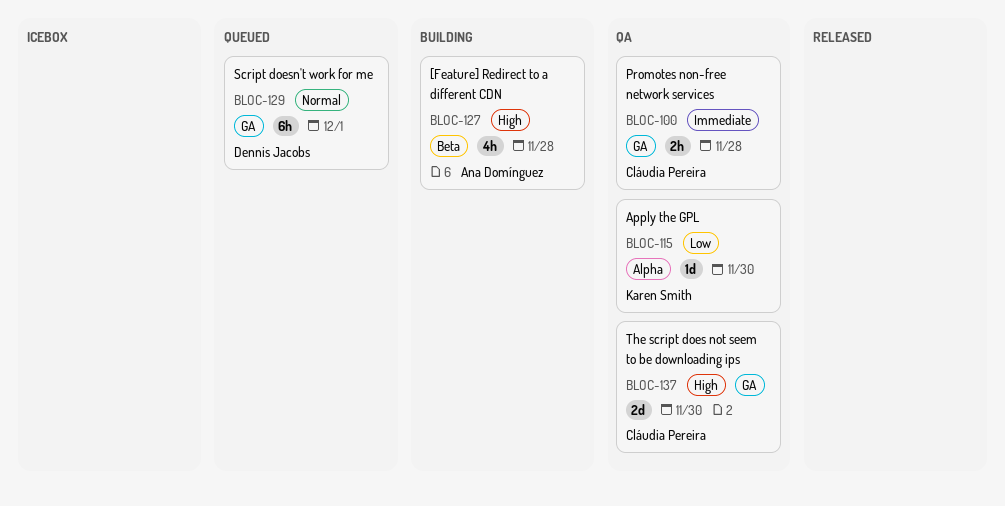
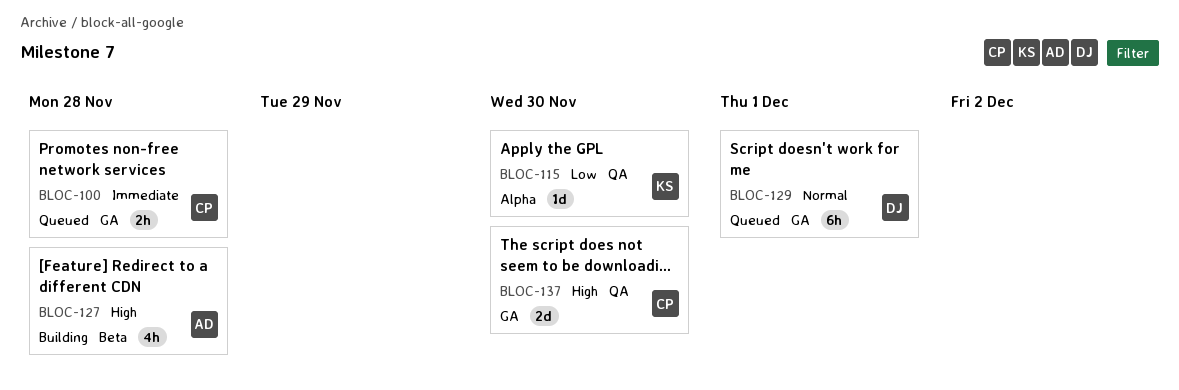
BLOC-100, status: QA -> Queued

